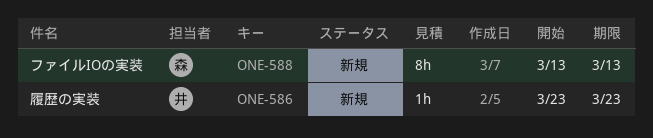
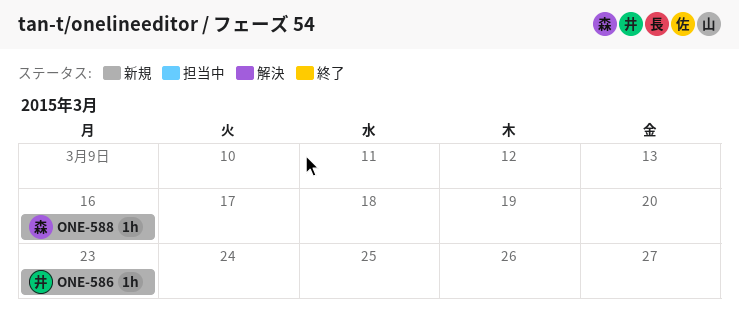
ONE-588, estimate: 8h -> 1h
ONE-588, start: Mar 13 -> Mar 16
ONE-588, due: Mar 13 -> Mar 16

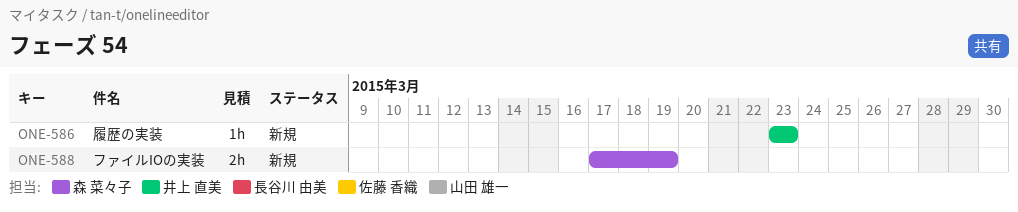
ONE-588, estimate: 1h -> 2h
ONE-588, start: Mar 16 -> Mar 17
ONE-588, due: Mar 16 -> Mar 19

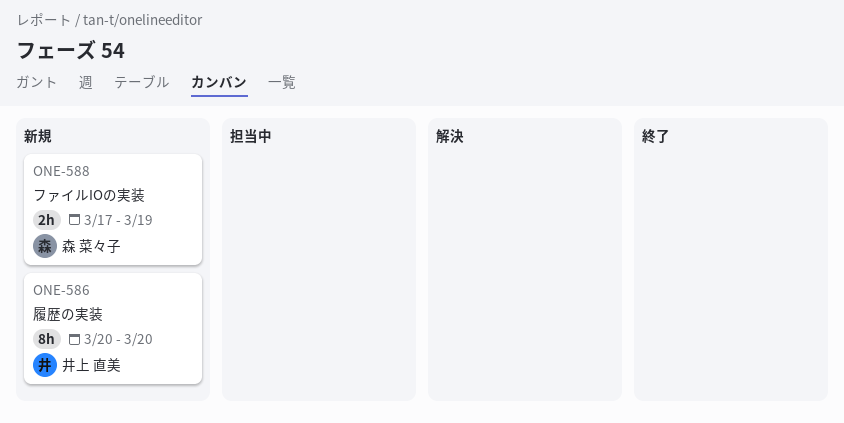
ONE-586, estimate: 1h -> 8h
ONE-586, start: Mar 23 -> Mar 20
ONE-586, due: Mar 23 -> Mar 20

